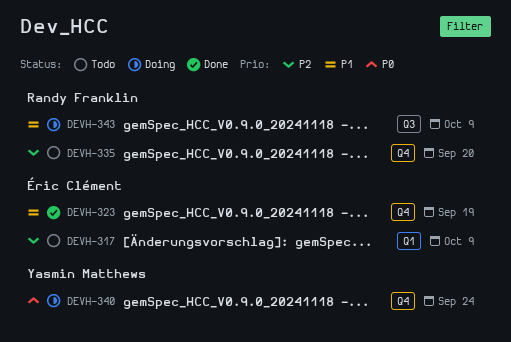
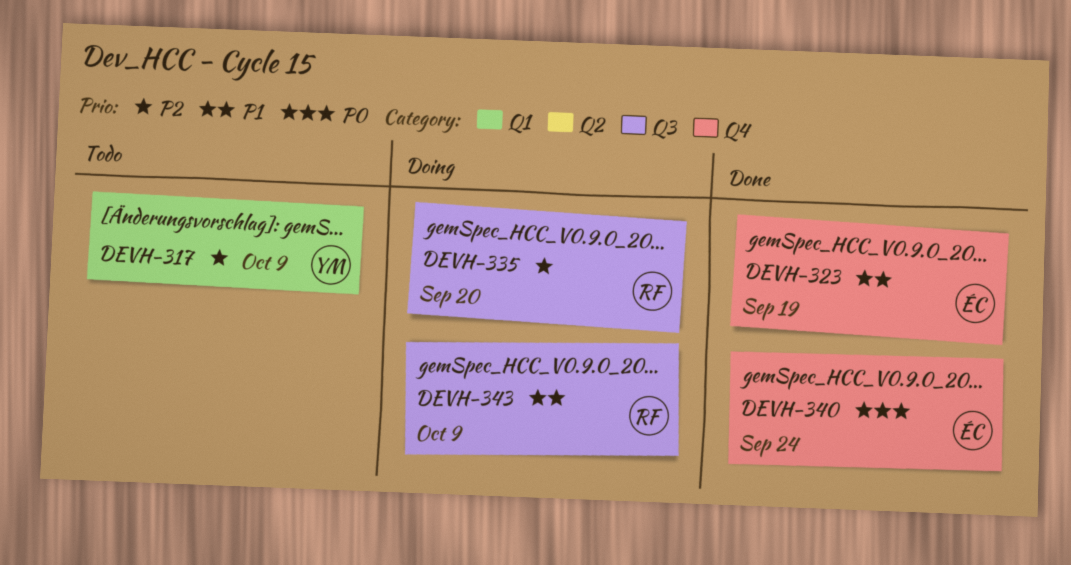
DEVH-317, owner: Éric Clément -> Yasmin Matthews
DEVH-335, status: Todo -> Doing
DEVH-335, label: Q4 -> Q3
DEVH-340, status: Doing -> Done
DEVH-340, owner: Yasmin Matthews -> Éric Clément

